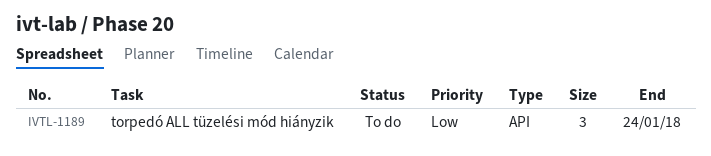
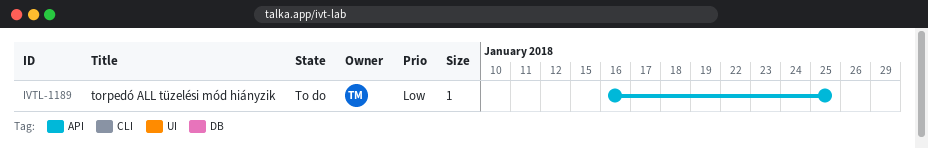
IVTL-1189, estimate: 3 -> 1
IVTL-1189, due: Jan 24 -> Jan 25

